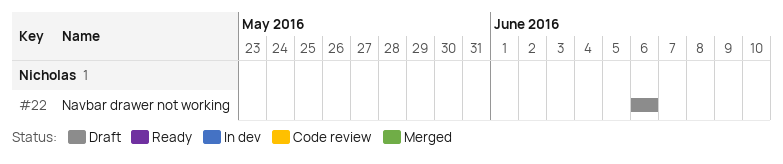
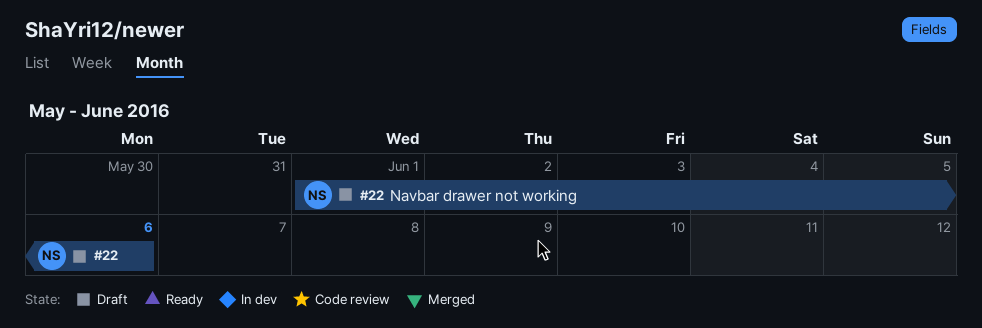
#22, start: Jun 6 -> Jun 1

